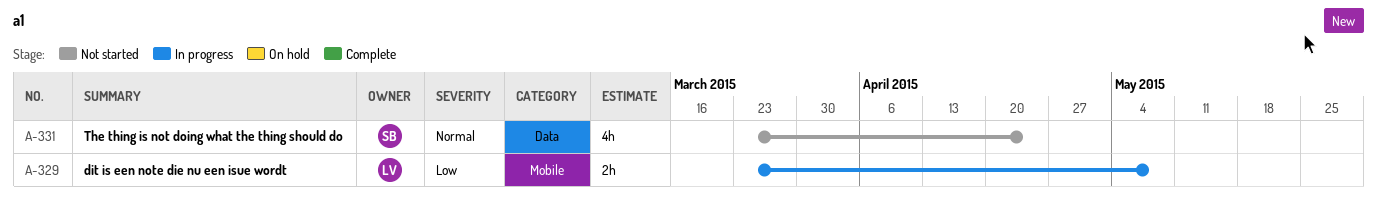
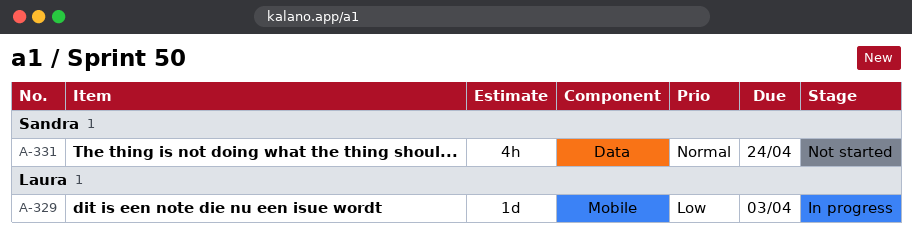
A-329, estimate: 2h -> 1d
A-329, due: May 8 -> Apr 3

